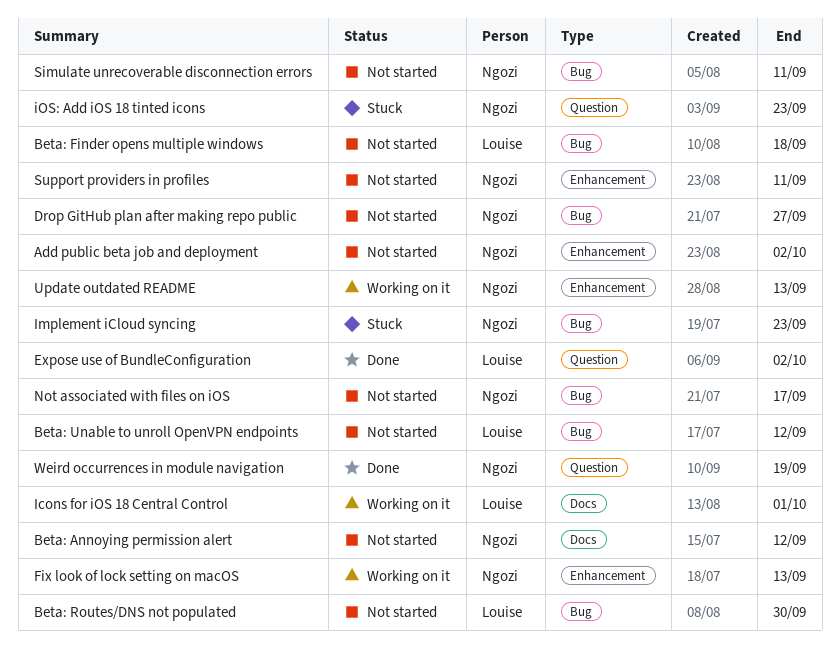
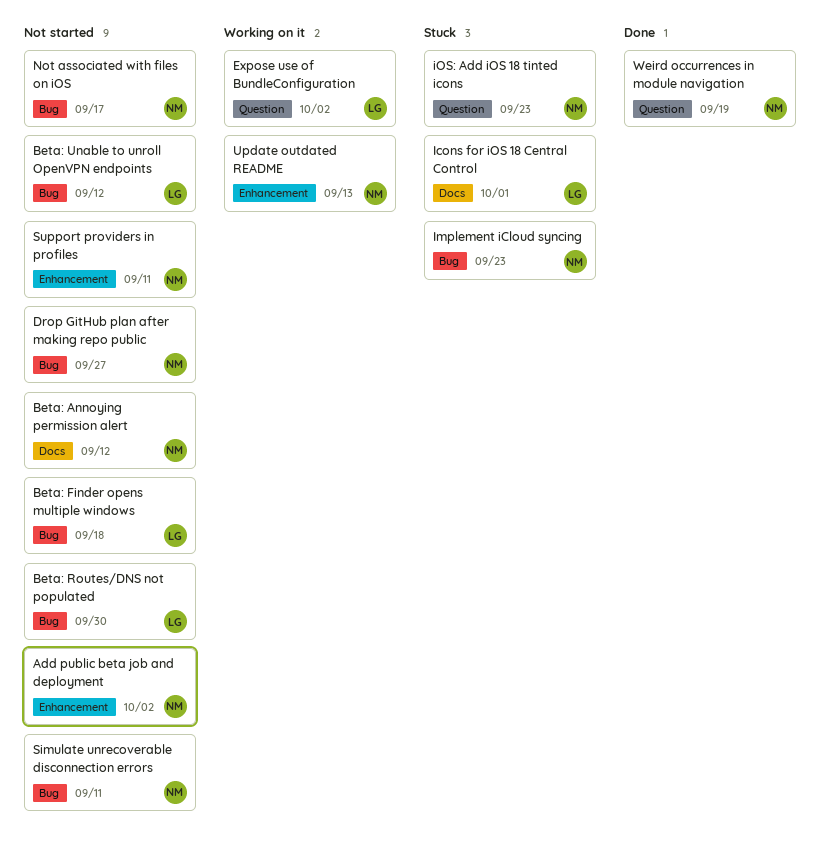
Expose use of BundleConfiguration, status: Done -> Working on it
Fix look of lock setting on macOS: present -> none
Icons for iOS 18 Central Control, status: Working on it -> Stuck

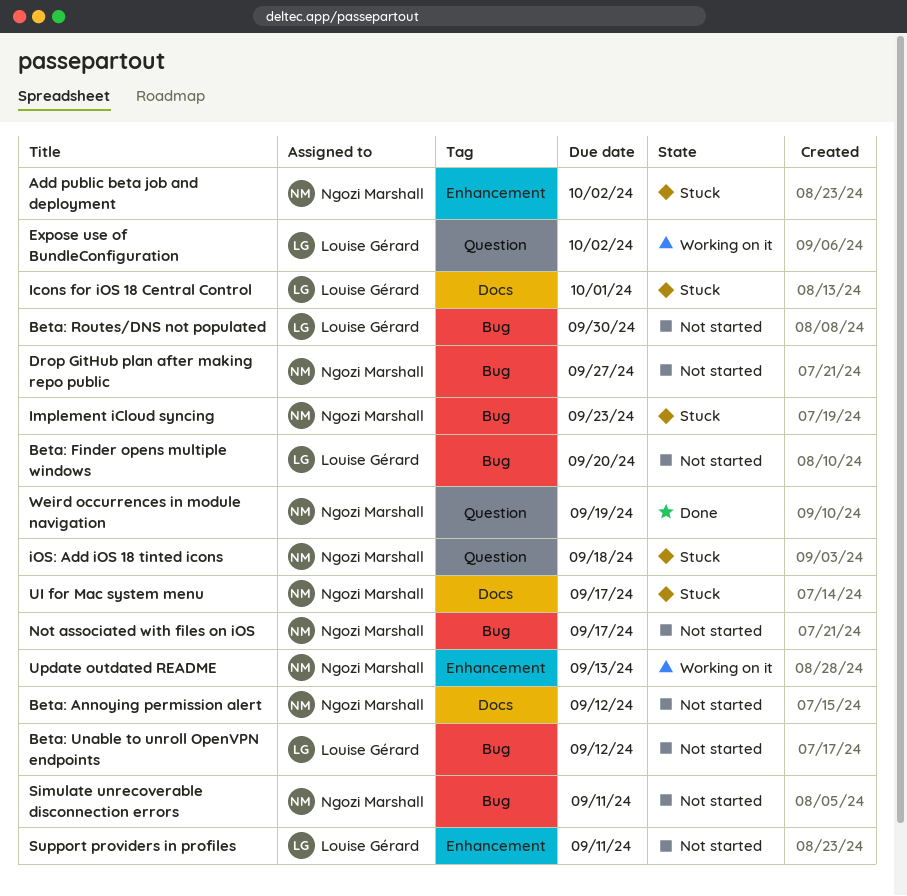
Add public beta job and deployment, status: Not started -> Stuck
Beta: Finder opens multiple windows, due: Sep 18 -> Sep 20
iOS: Add iOS 18 tinted icons, due: Sep 23 -> Sep 18
Support providers in profiles, owner: Ngozi Marshall -> Louise Gérard
UI for Mac system menu: none -> present

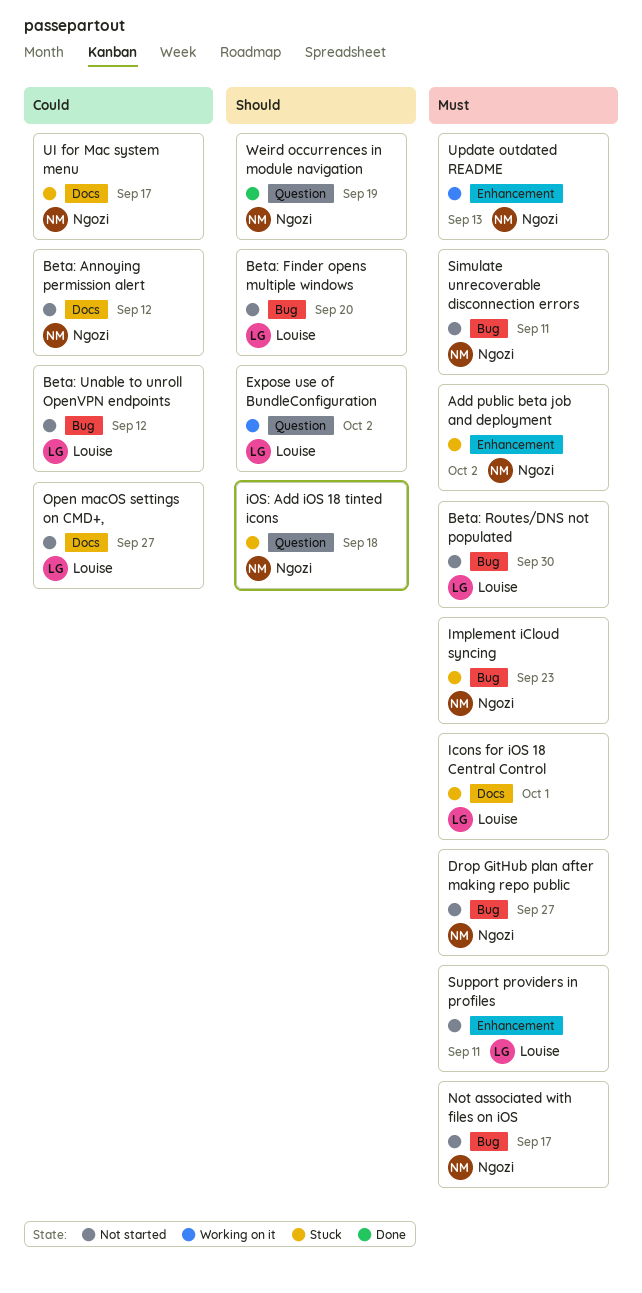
Open macOS settings on CMD+,: none -> present

